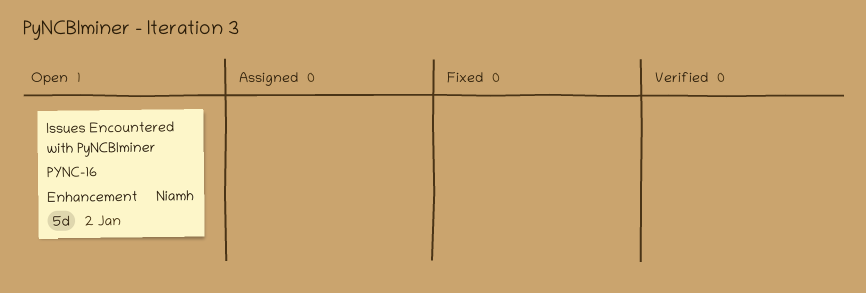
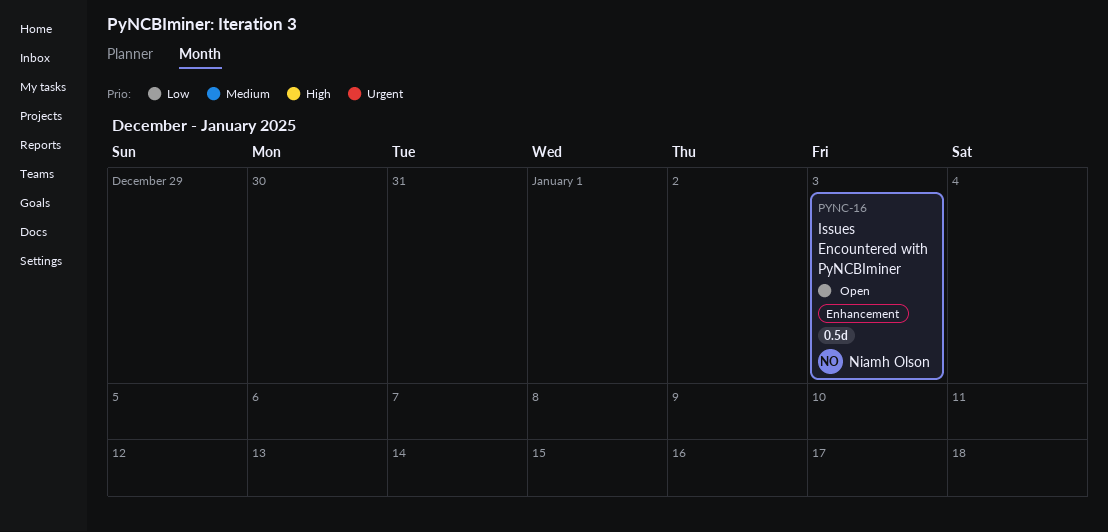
PYNC-16, estimate: 5d -> 0.5d
PYNC-16, due: Jan 2 -> Jan 3

